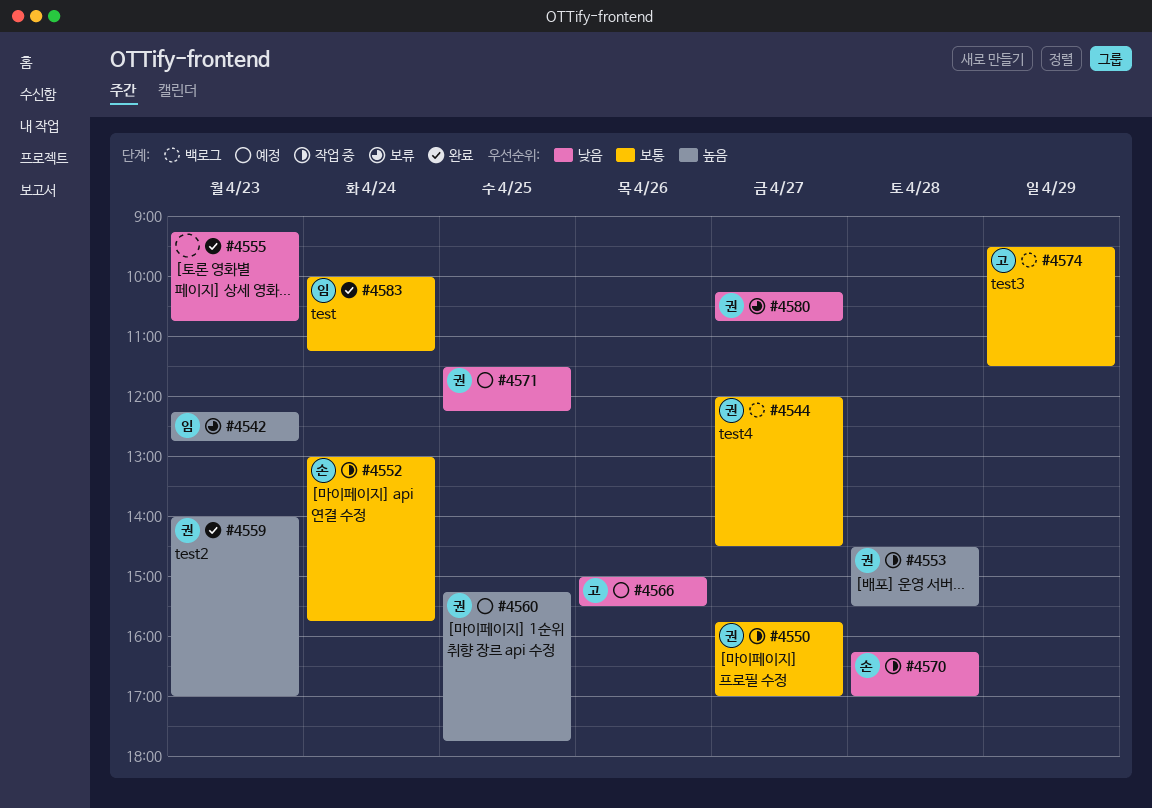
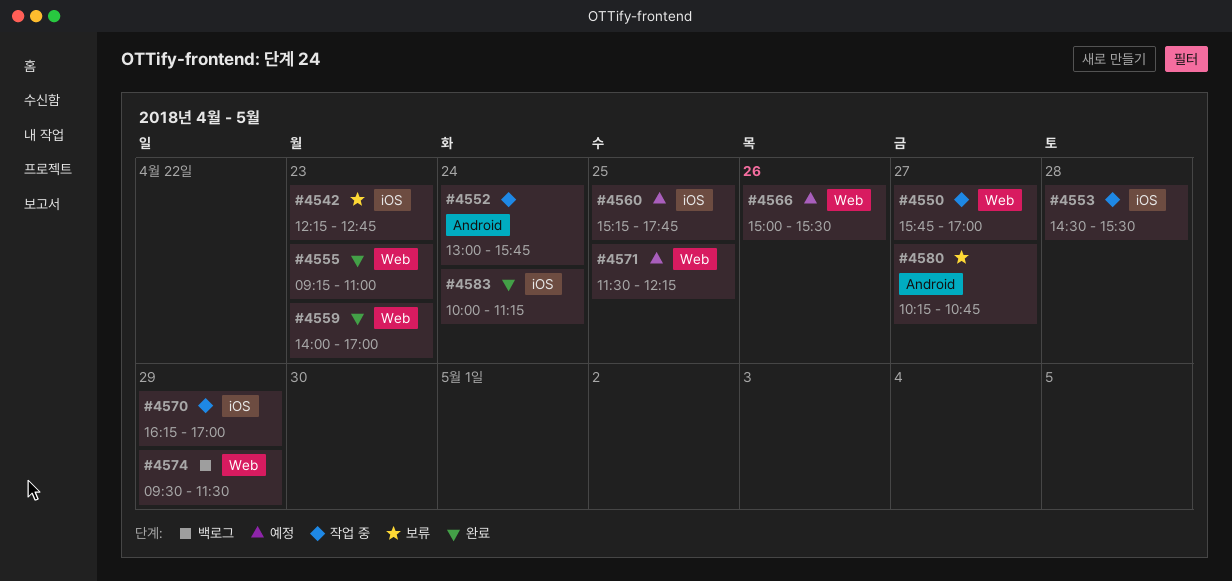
#4544: present -> none
#4555, ends: 10:45 -> 11:00
#4570, day: Apr 28 -> Apr 29

